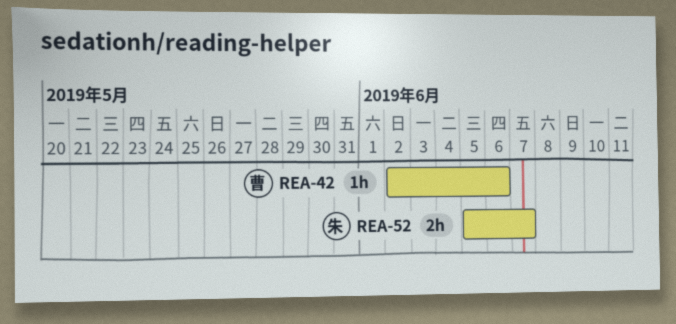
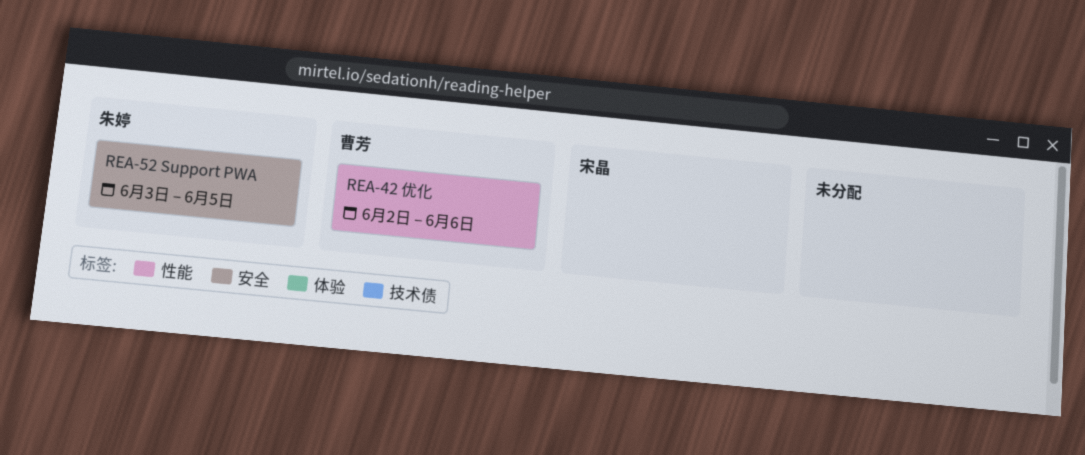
REA-52, start: Jun 5 -> Jun 3
REA-52, due: Jun 7 -> Jun 5

